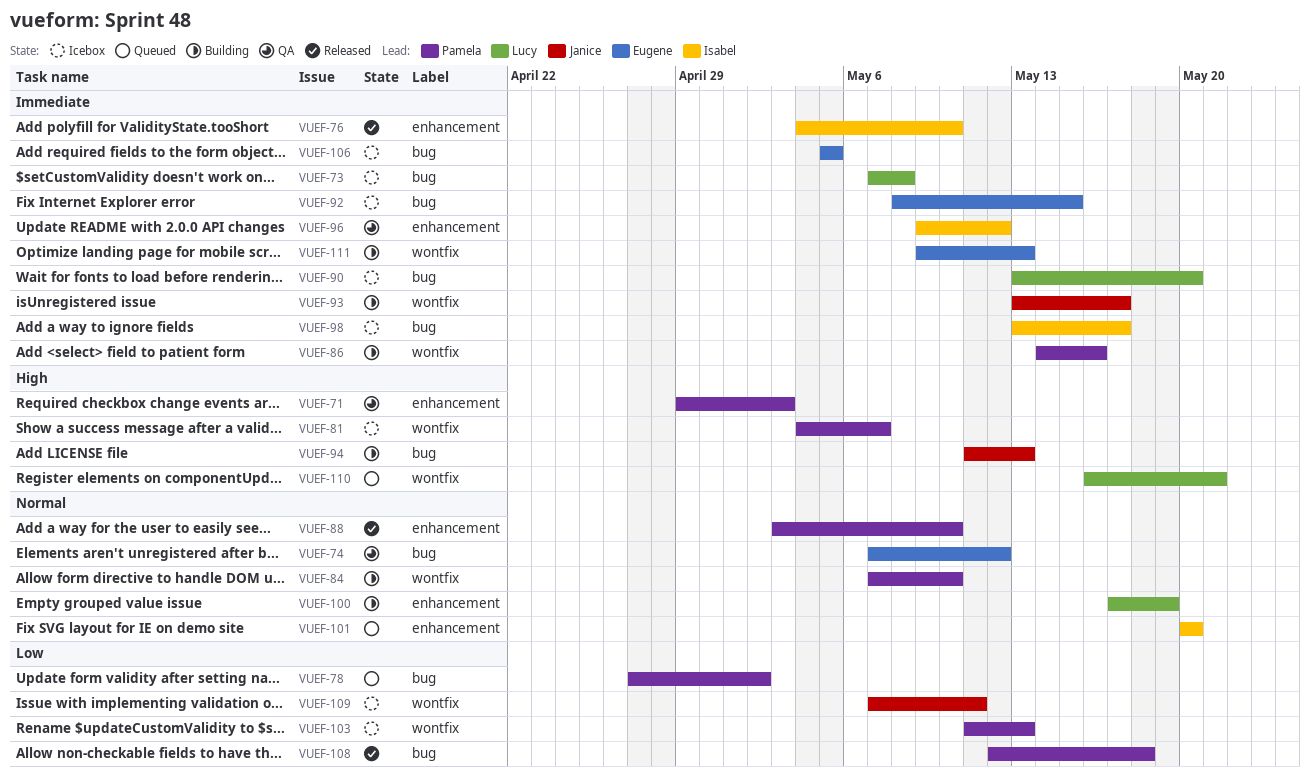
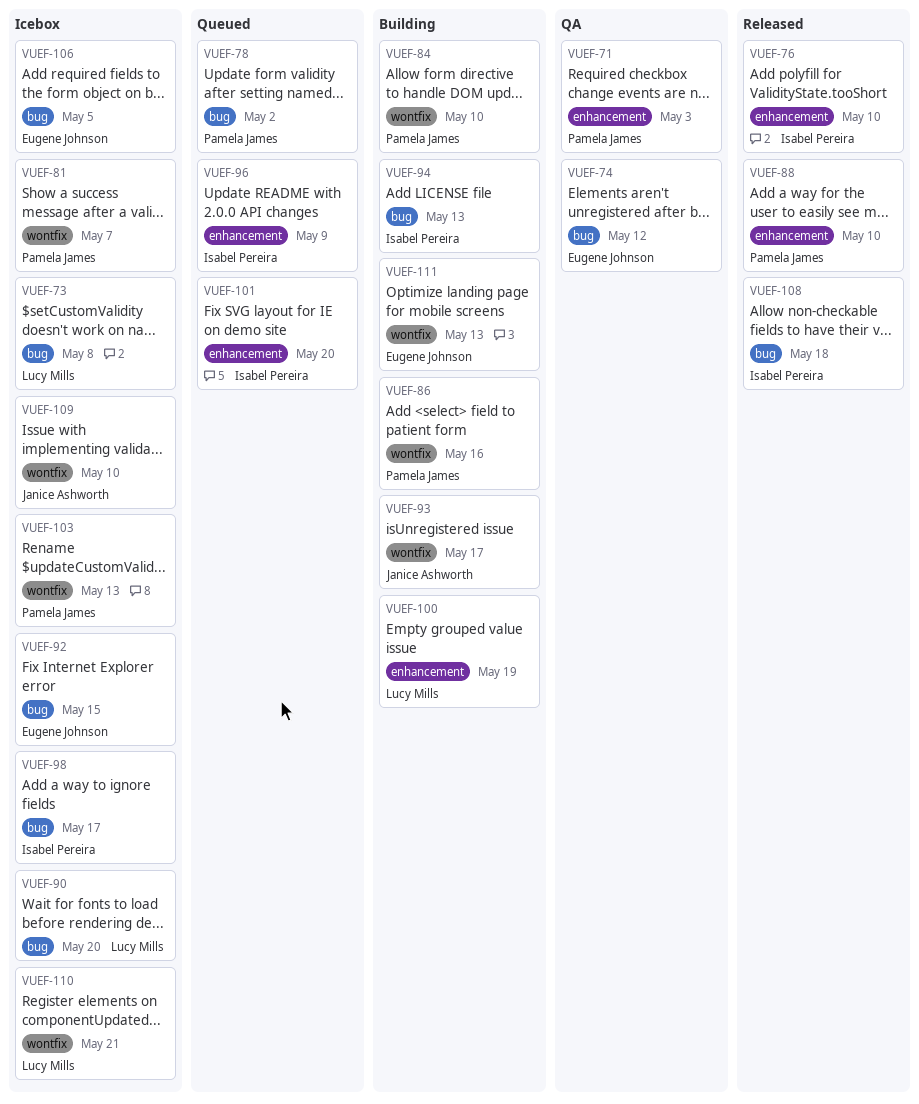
VUEF-94, owner: Janice Ashworth -> Isabel Pereira
VUEF-96, status: QA -> Queued
VUEF-96, due: May 12 -> May 9
VUEF-108, owner: Pamela James -> Isabel Pereira
VUEF-109, due: May 11 -> May 10
VUEF-110, status: Queued -> Icebox

